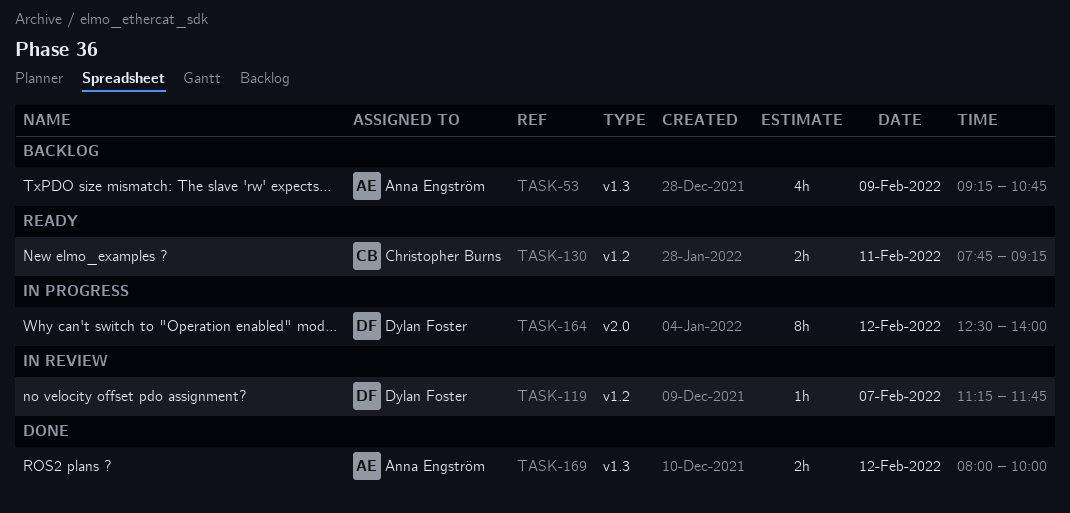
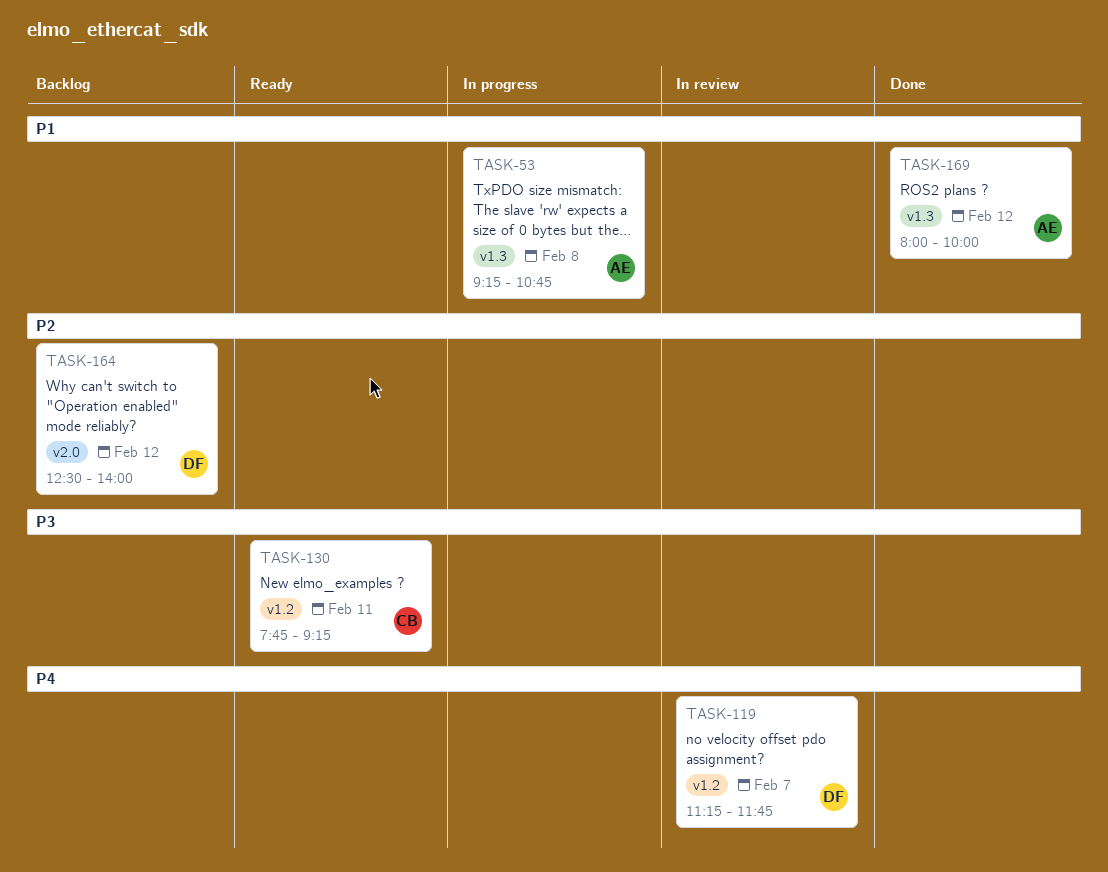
TASK-53, status: Backlog -> In progress
TASK-53, day: Feb 9 -> Feb 8
TASK-164, status: In progress -> Backlog

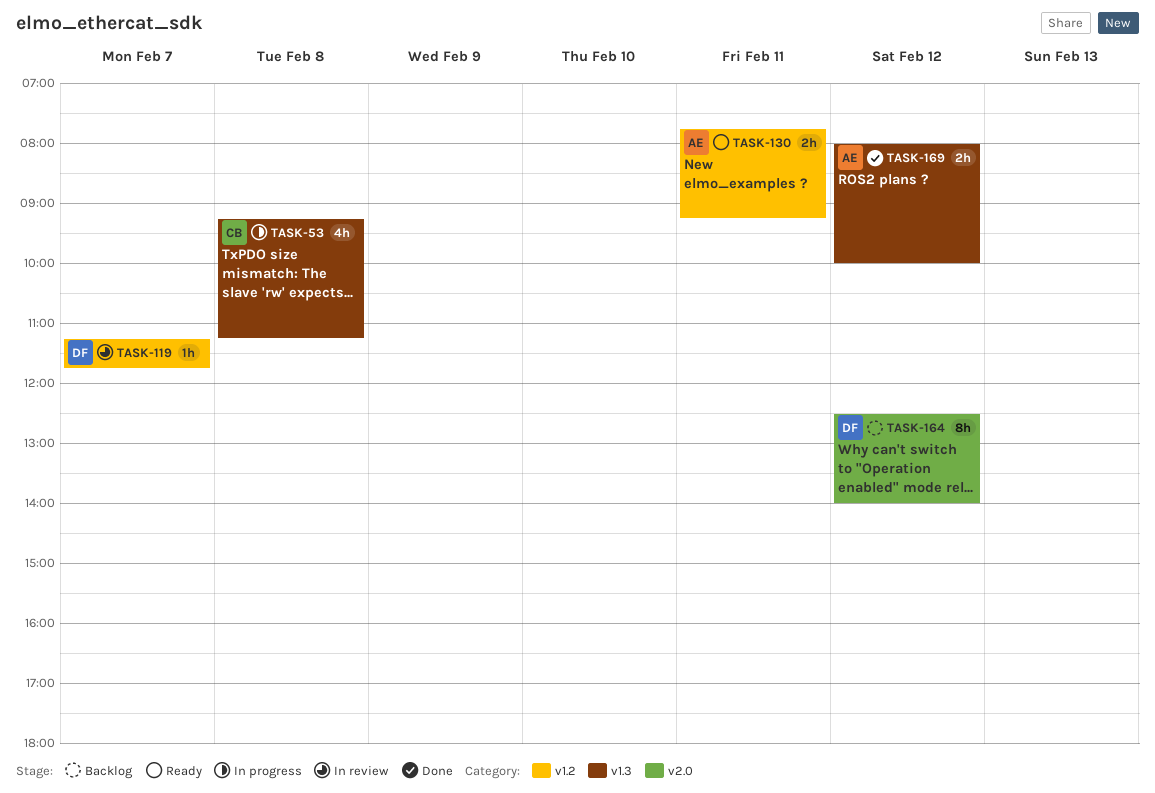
TASK-53, owner: AE -> CB
TASK-53, ends: 10:45 -> 11:15
TASK-130, owner: CB -> AE

